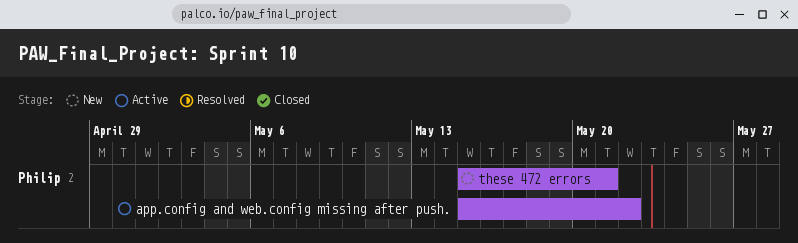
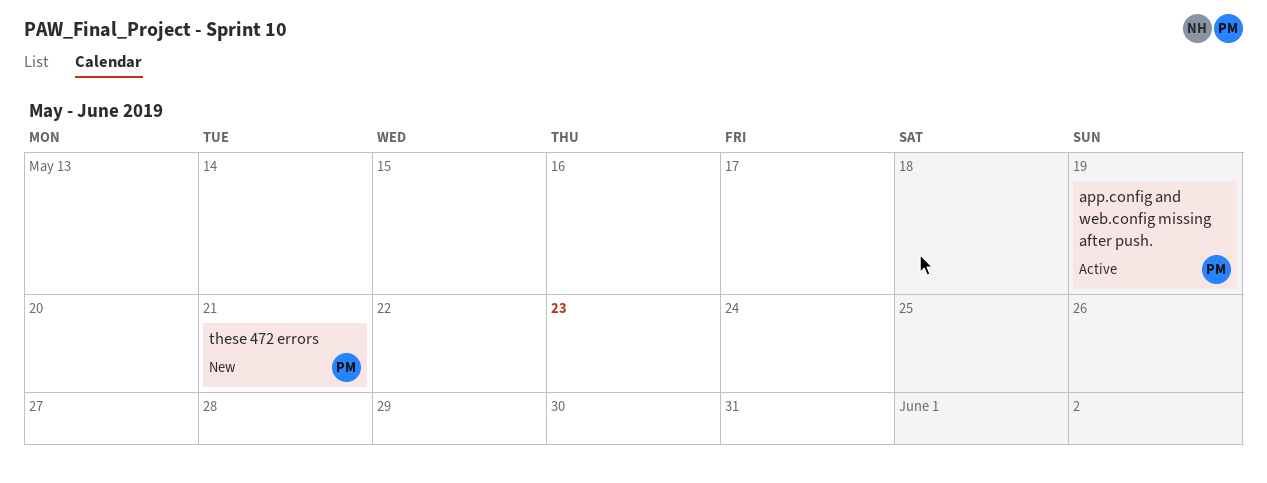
app.config and web.config missing after push., due: May 22 -> May 19

